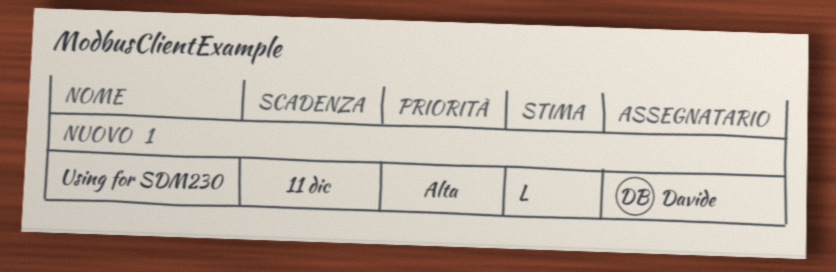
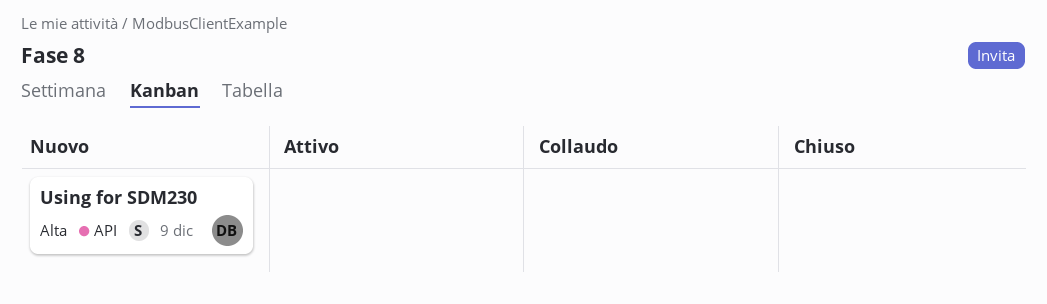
Using for SDM230, estimate: L -> S
Using for SDM230, due: Dec 11 -> Dec 9

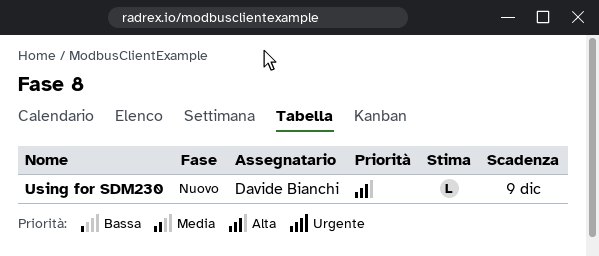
Using for SDM230, estimate: S -> L

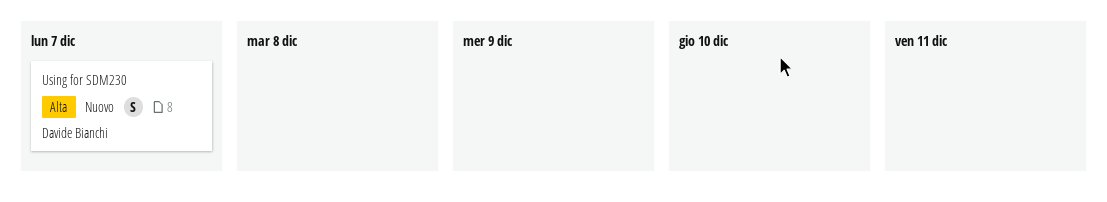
Using for SDM230, estimate: L -> S
Using for SDM230, due: Dec 9 -> Dec 7

